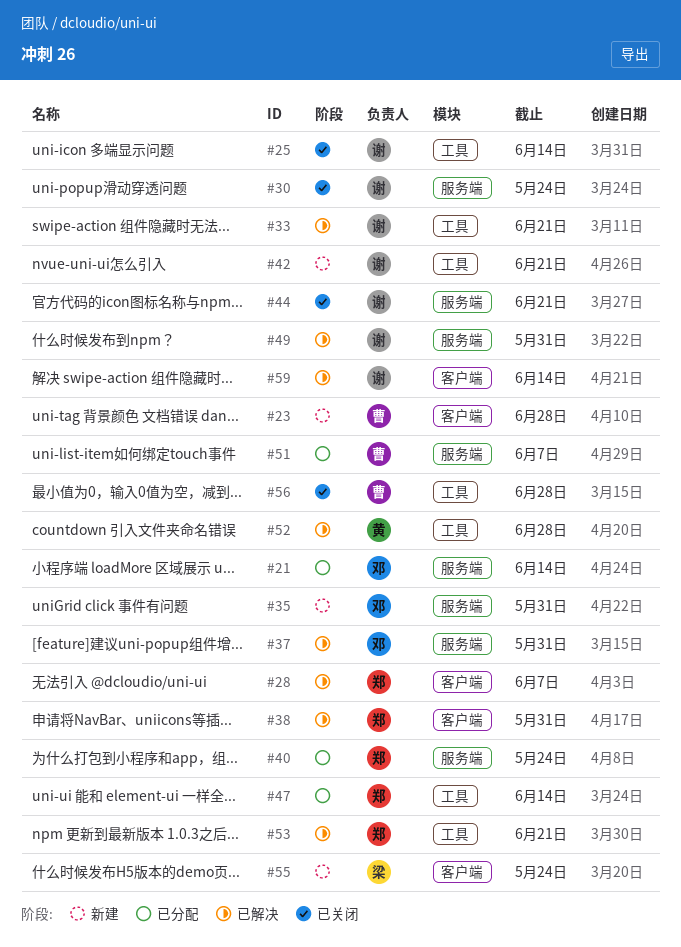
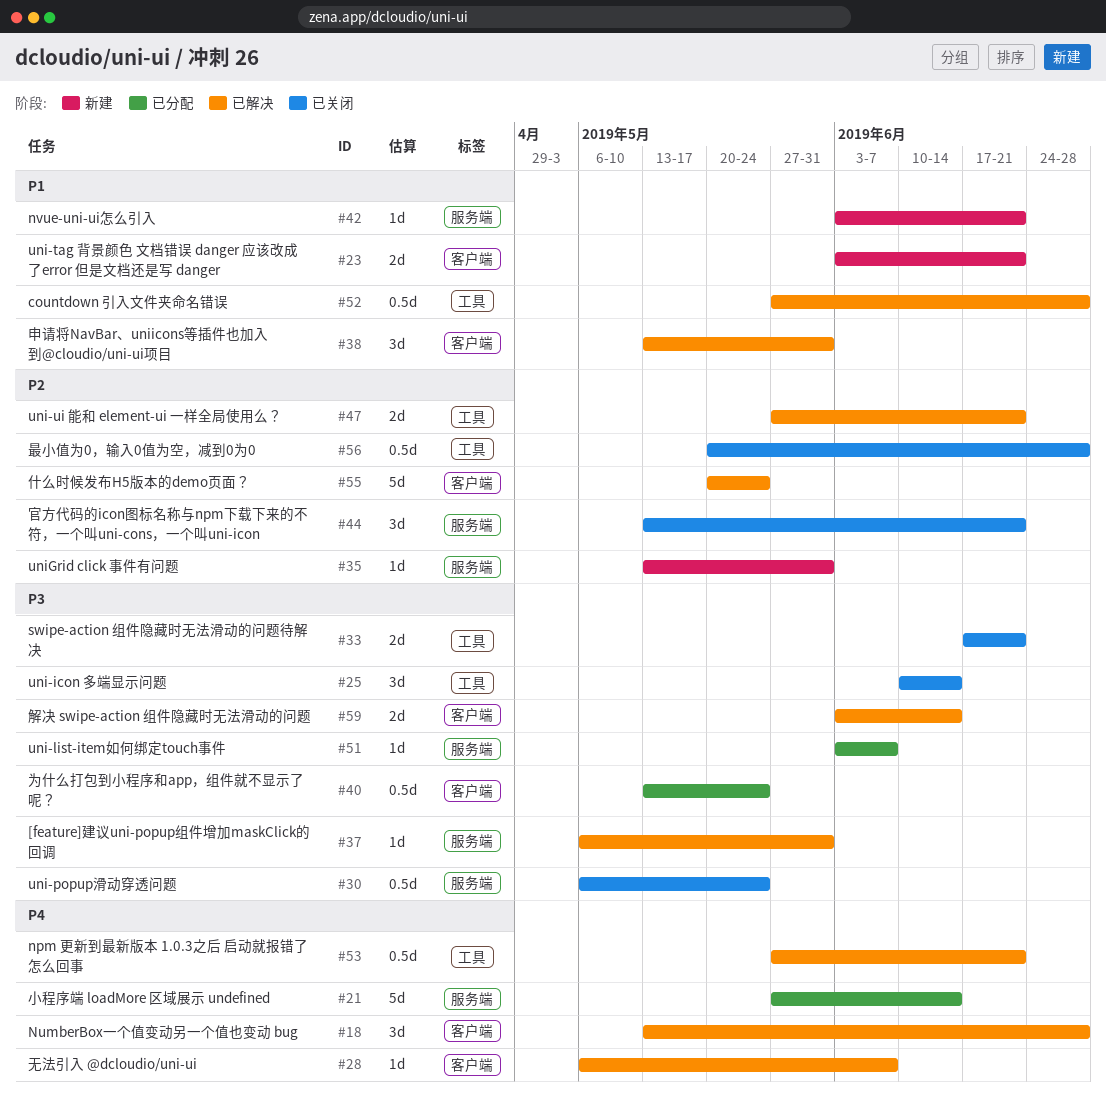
#18: none -> present
#23, due: Jun 28 -> Jun 21
#33, status: 已解决 -> 已关闭
#40, label: 服务端 -> 客户端
#42, label: 工具 -> 服务端
#47, status: 已分配 -> 已解决
#47, due: Jun 14 -> Jun 21
#49: present -> none
#55, status: 新建 -> 已解决

